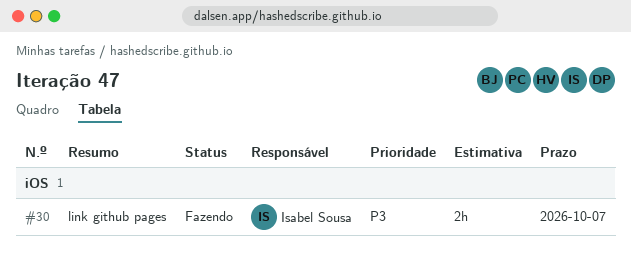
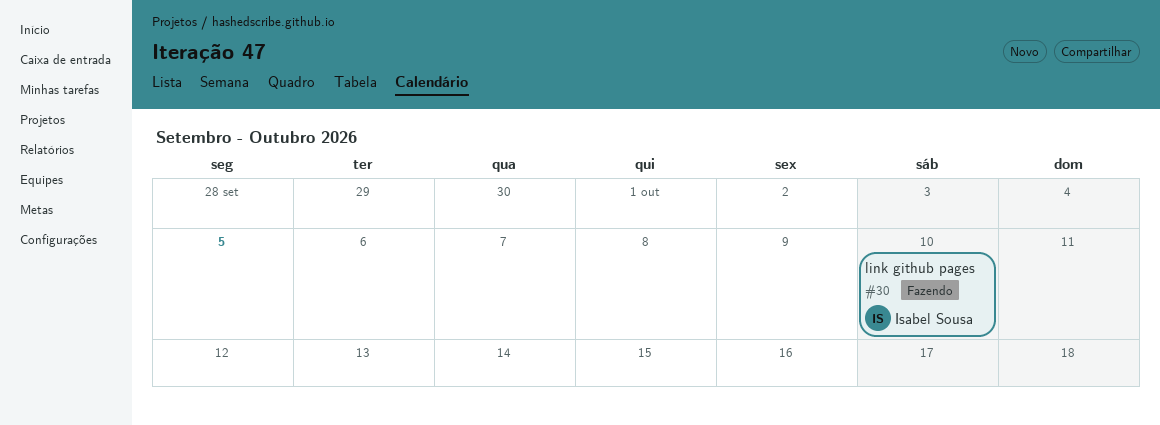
#30, due: Oct 7 -> Oct 10

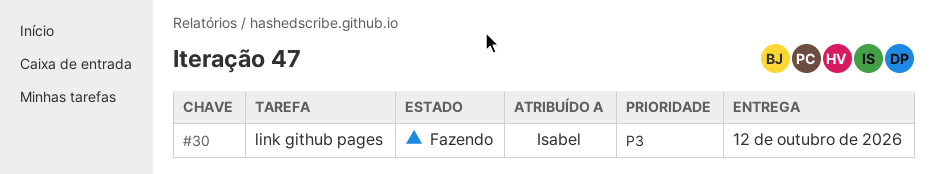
#30, due: Oct 10 -> Oct 12

